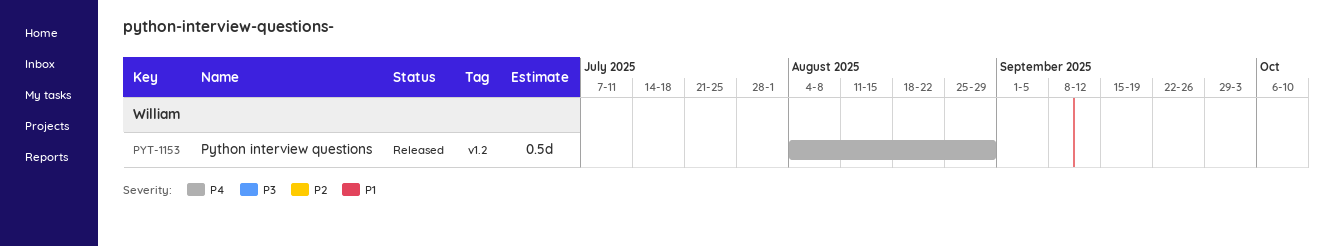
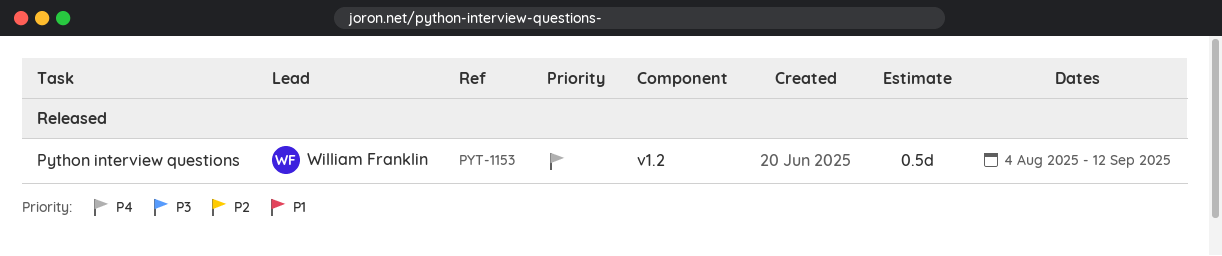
PYT-1153, due: Aug 29 -> Sep 12

